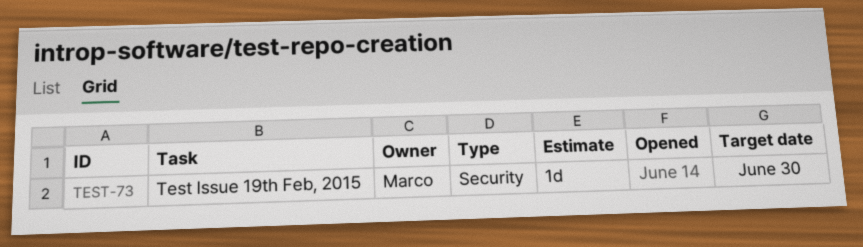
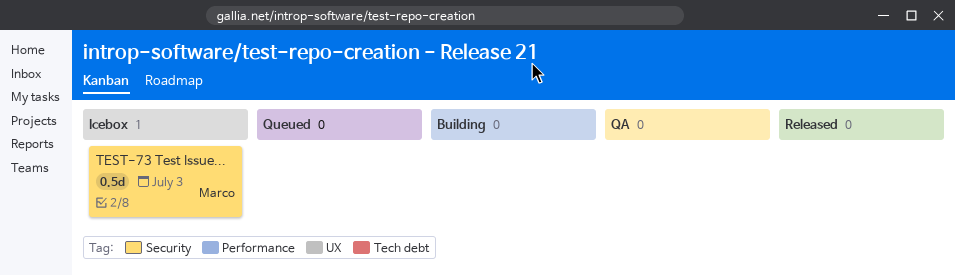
TEST-73, estimate: 1d -> 0.5d
TEST-73, due: Jun 30 -> Jul 3

